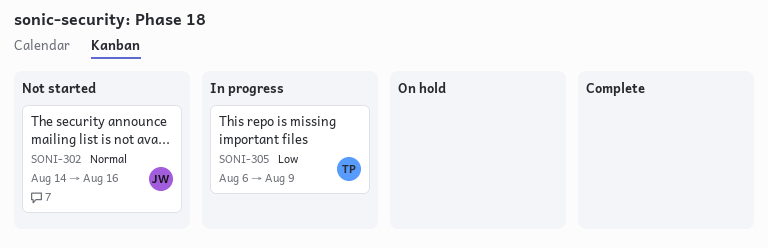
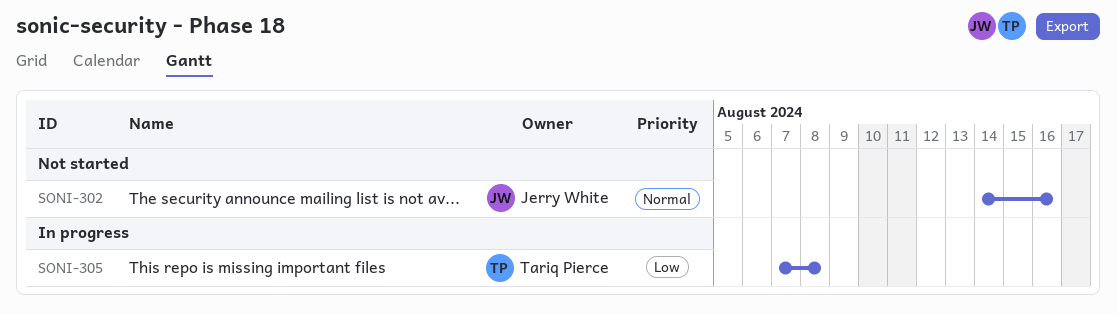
SONI-305, start: Aug 6 -> Aug 7
SONI-305, due: Aug 9 -> Aug 8

